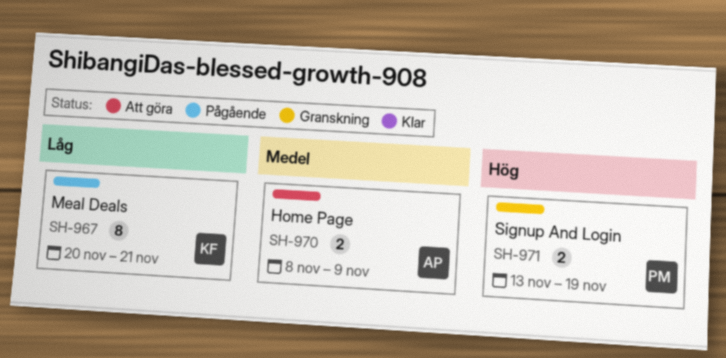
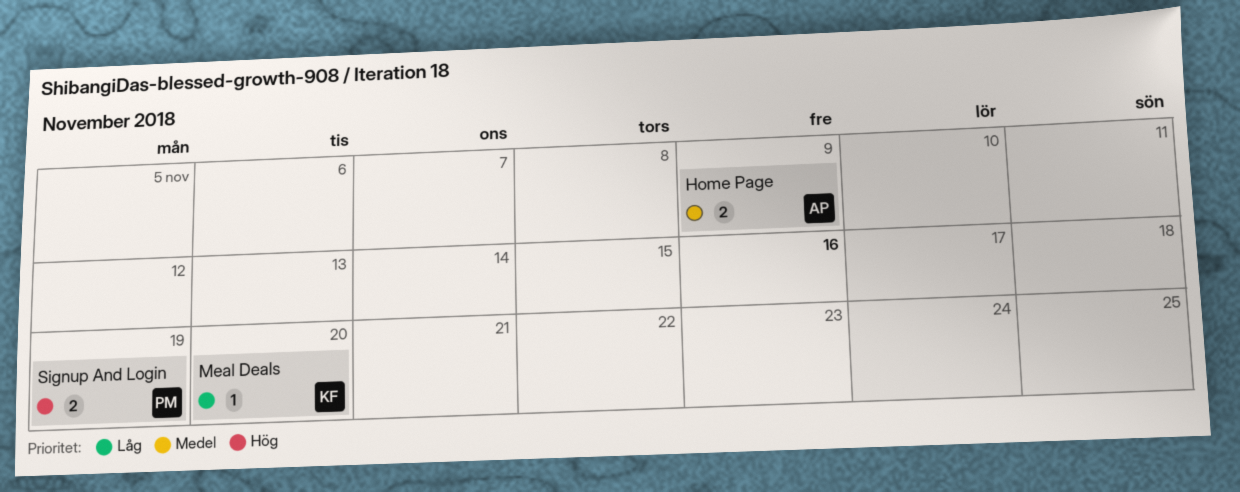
Meal Deals, estimate: 8 -> 1
Meal Deals, due: Nov 21 -> Nov 20

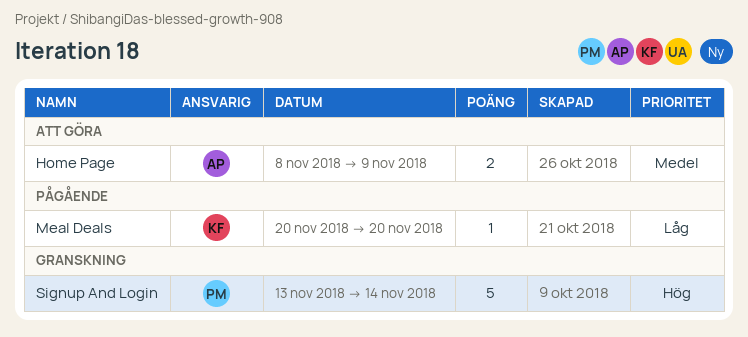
Signup And Login, estimate: 2 -> 5
Signup And Login, due: Nov 19 -> Nov 14

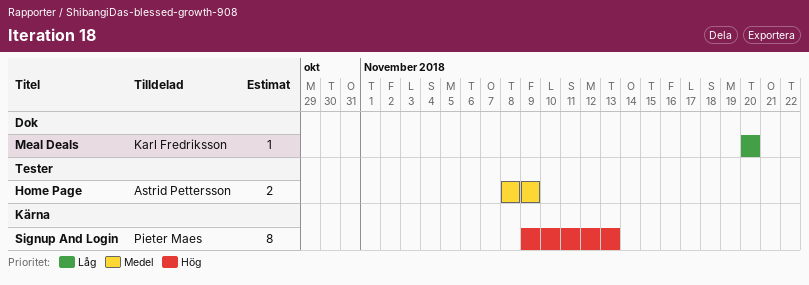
Signup And Login, estimate: 5 -> 8
Signup And Login, start: Nov 13 -> Nov 9
Signup And Login, due: Nov 14 -> Nov 13

